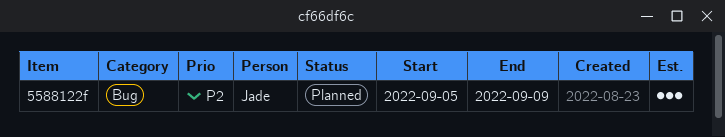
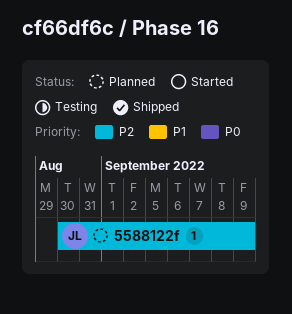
5588122f, estimate: 3 -> 1
5588122f, start: Sep 5 -> Aug 30

